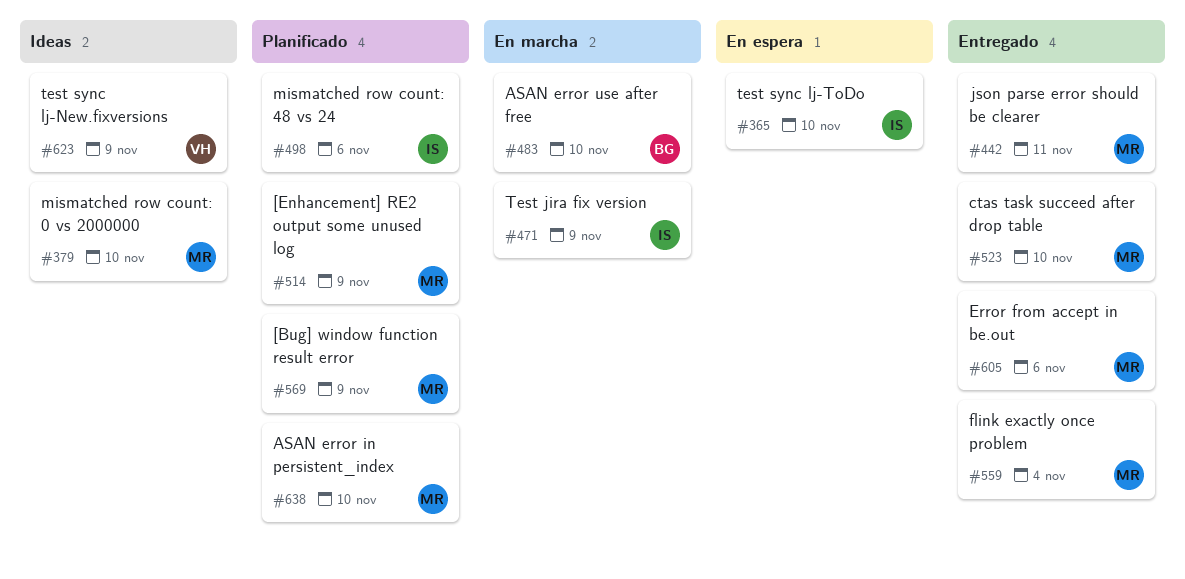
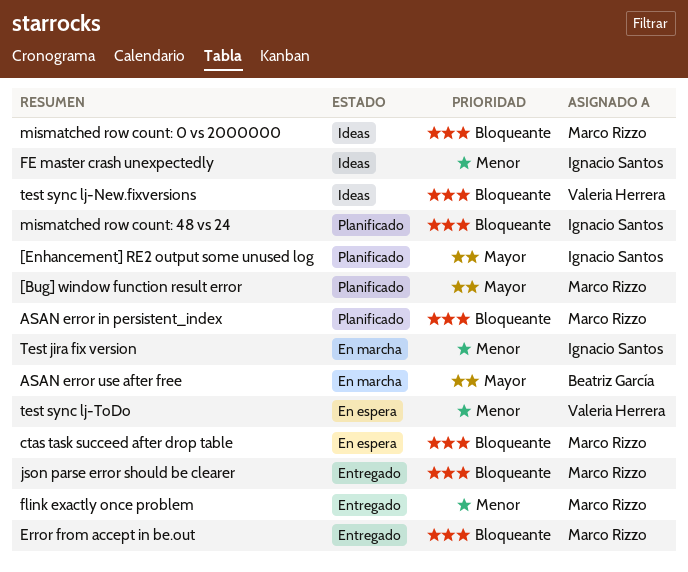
[Enhancement] RE2 output some unused log, owner: Marco Rizzo -> Ignacio Santos
ctas task succeed after drop table, status: Entregado -> En espera
FE master crash unexpectedly: none -> present
test sync lj-ToDo, owner: Ignacio Santos -> Valeria Herrera

